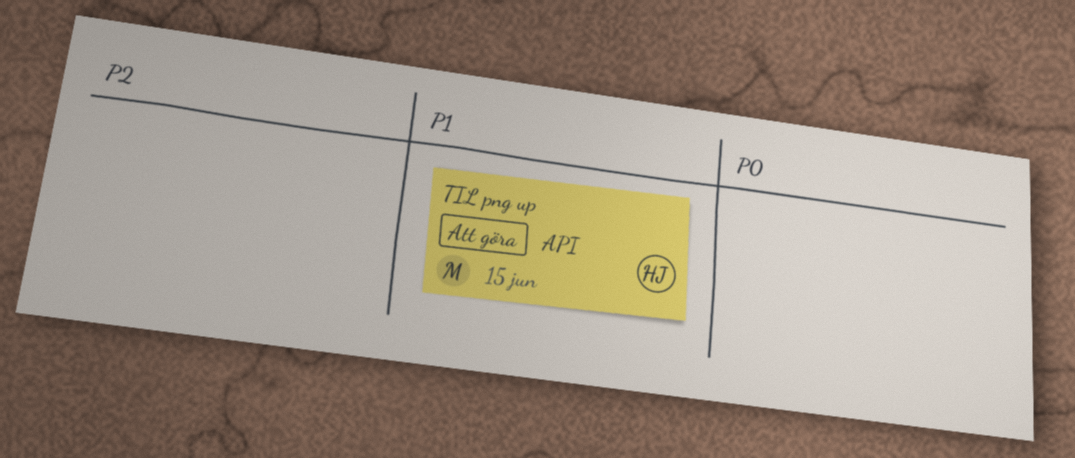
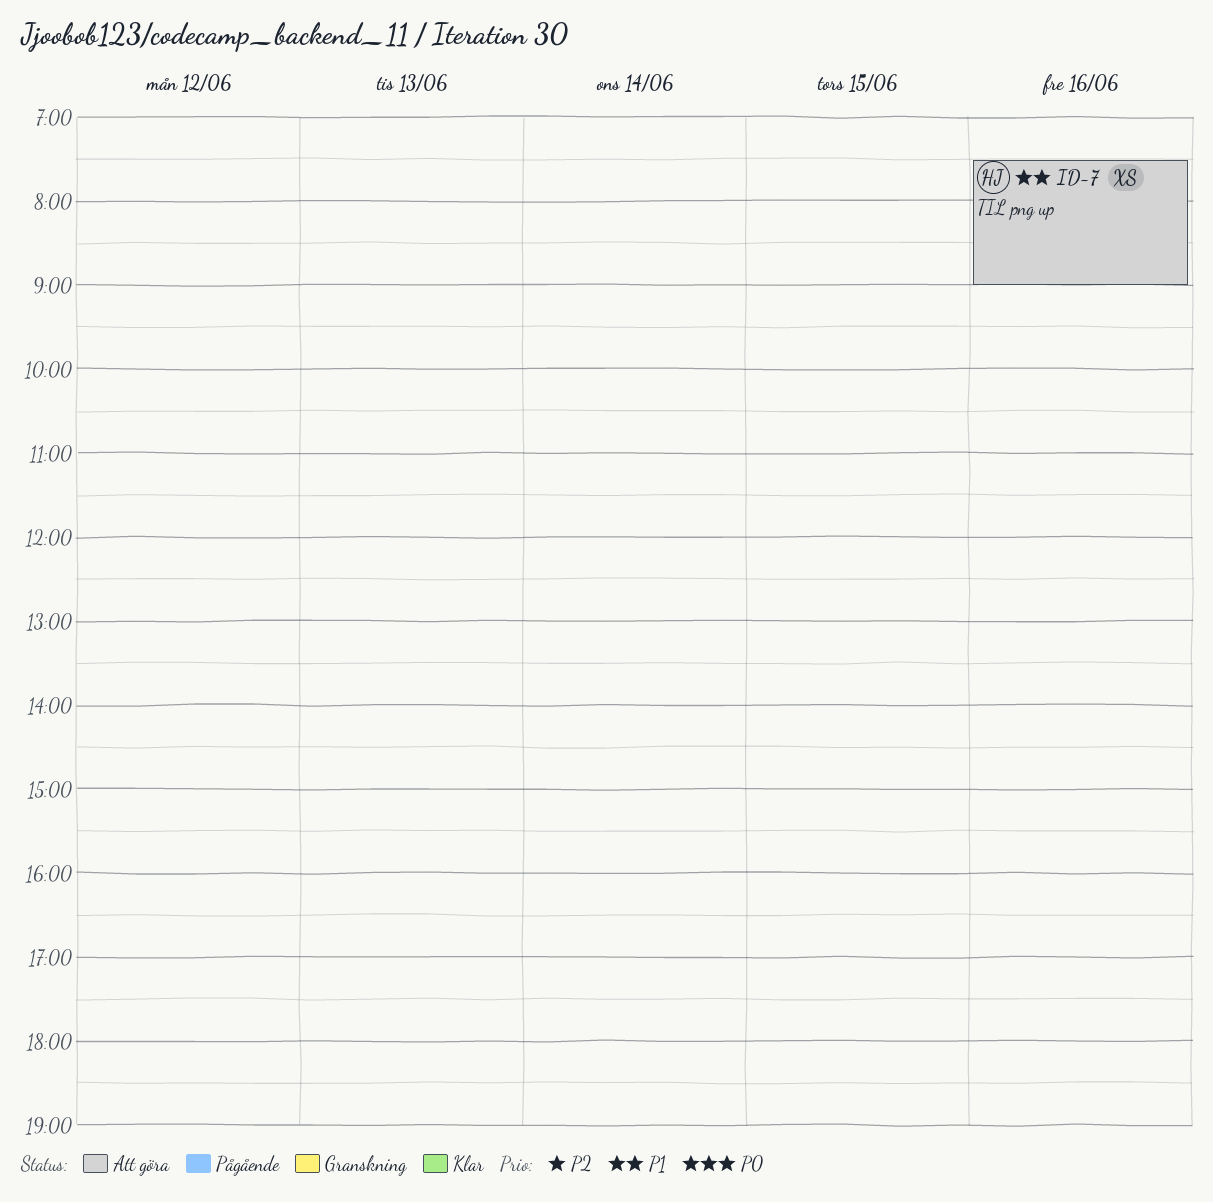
TIL png up, estimate: M -> XS
TIL png up, day: Jun 15 -> Jun 16

